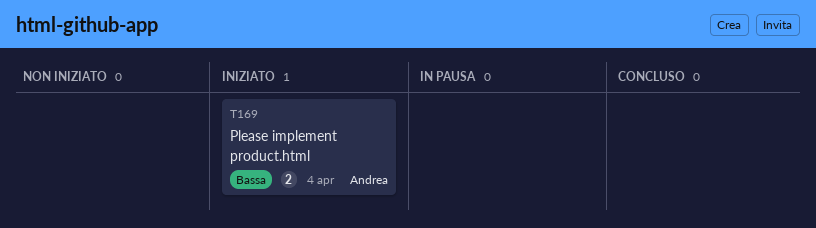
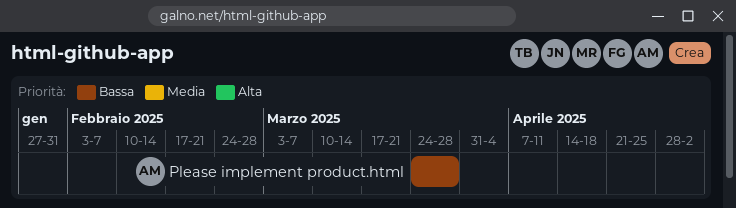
Please implement product.html, due: Apr 4 -> Mar 28

